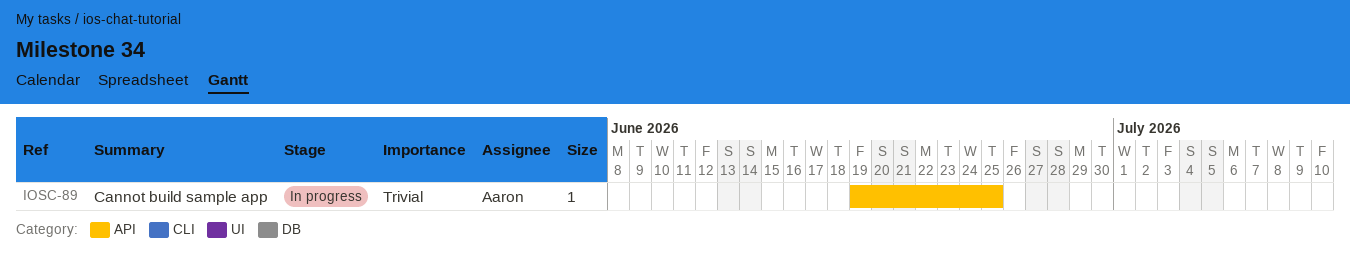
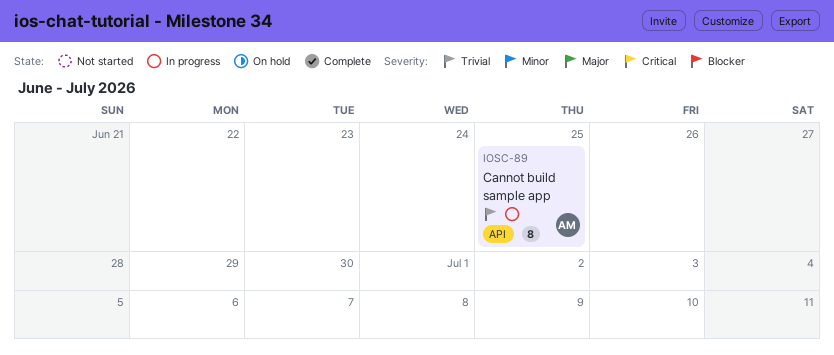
IOSC-89, estimate: 1 -> 8

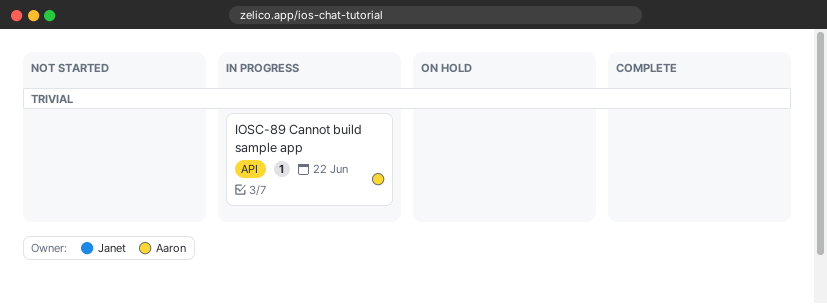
IOSC-89, estimate: 8 -> 1
IOSC-89, due: Jun 25 -> Jun 22

